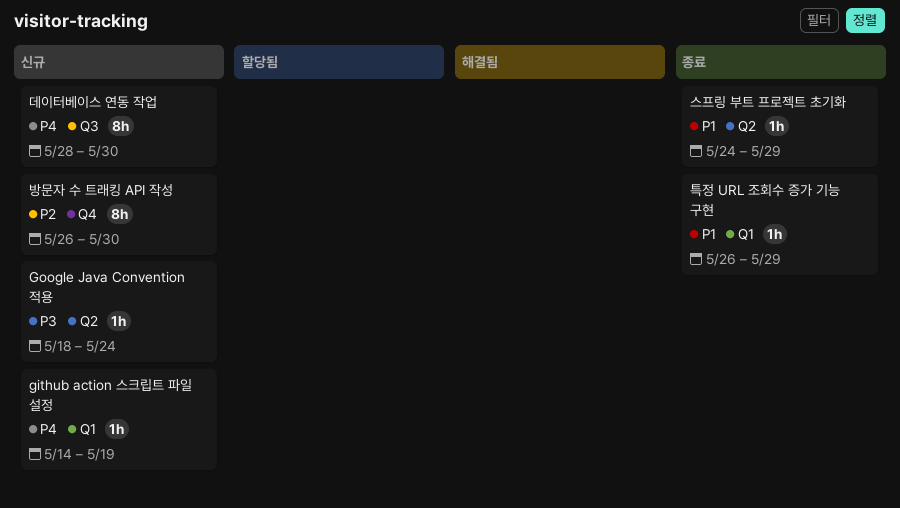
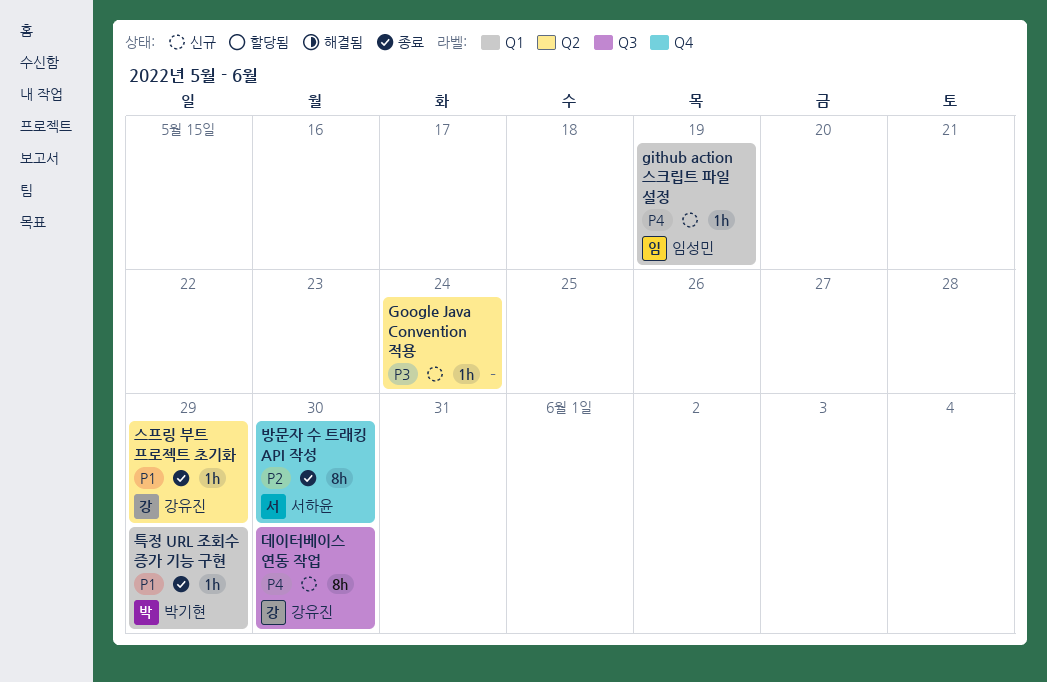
방문자 수 트래킹 API 작성, status: 신규 -> 종료

